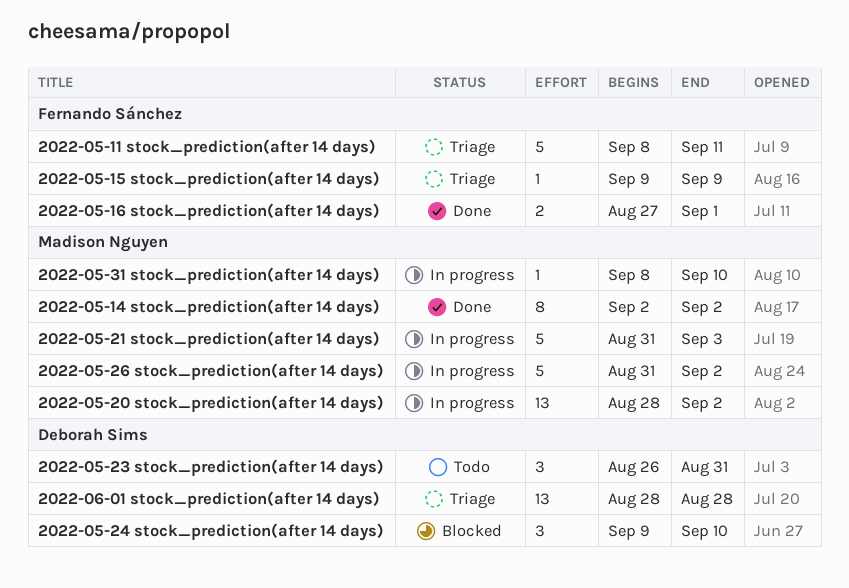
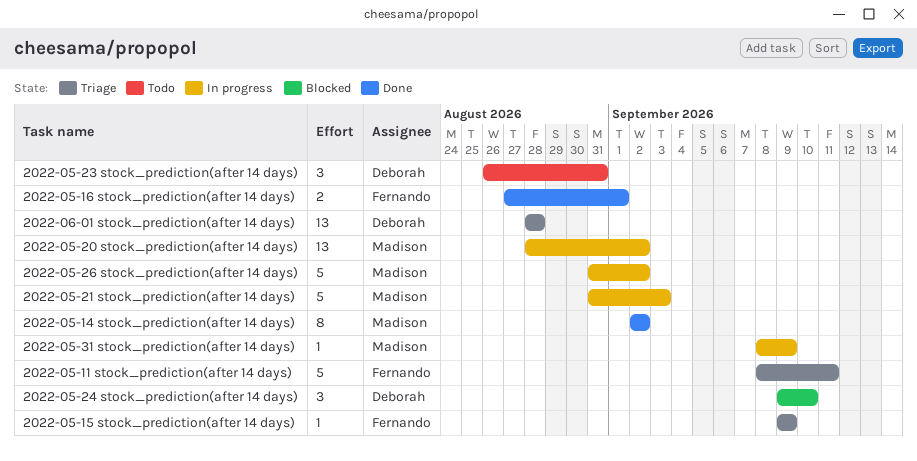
2022-05-31 stock_prediction(after 14 days), due: Sep 10 -> Sep 9

